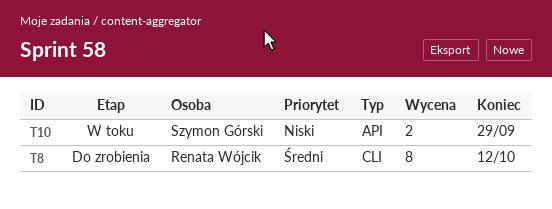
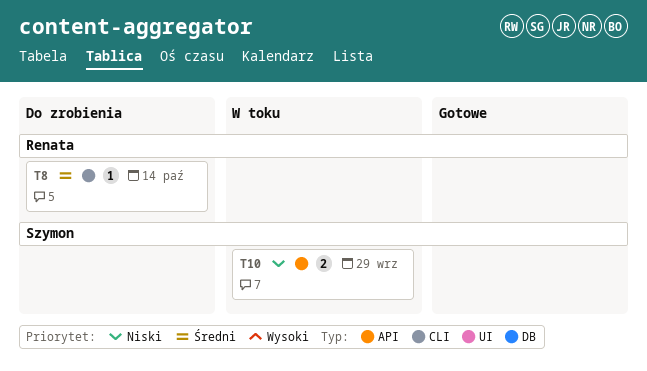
T8, estimate: 8 -> 1
T8, due: Oct 12 -> Oct 14

